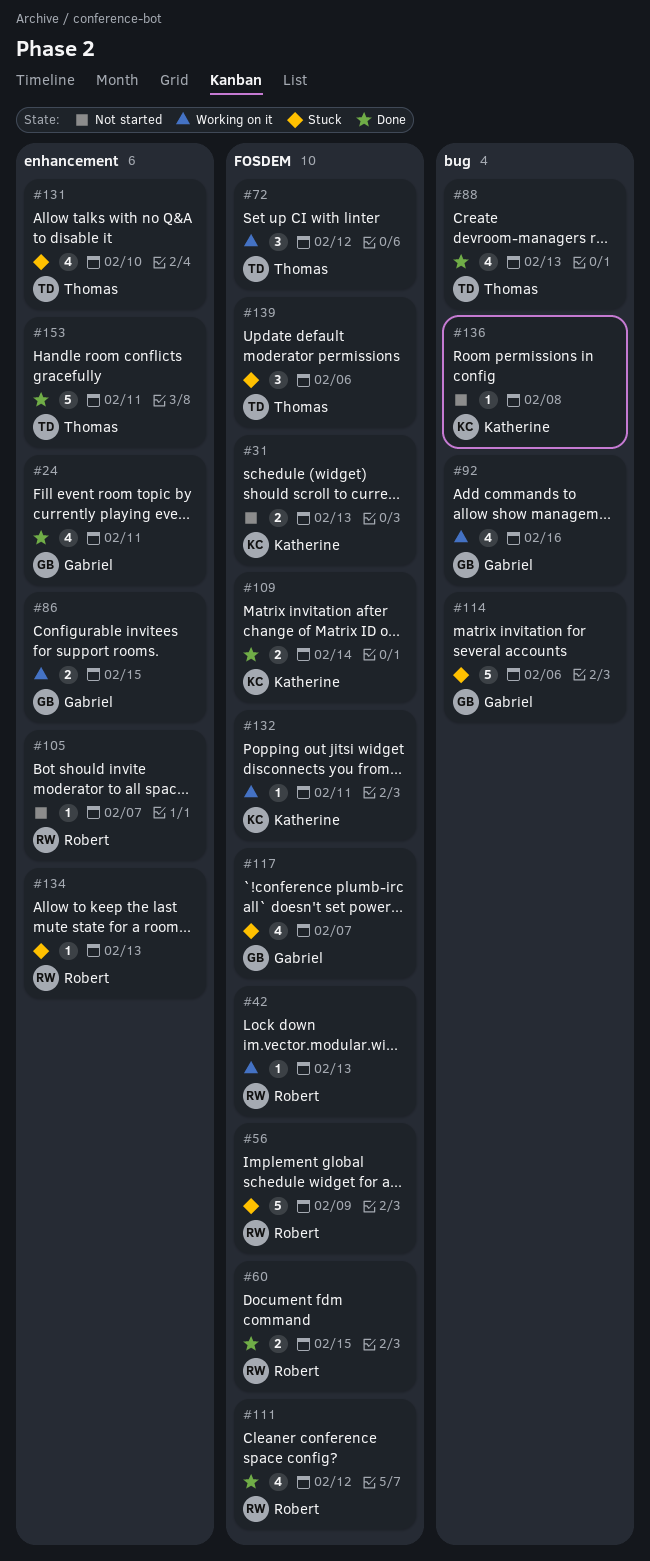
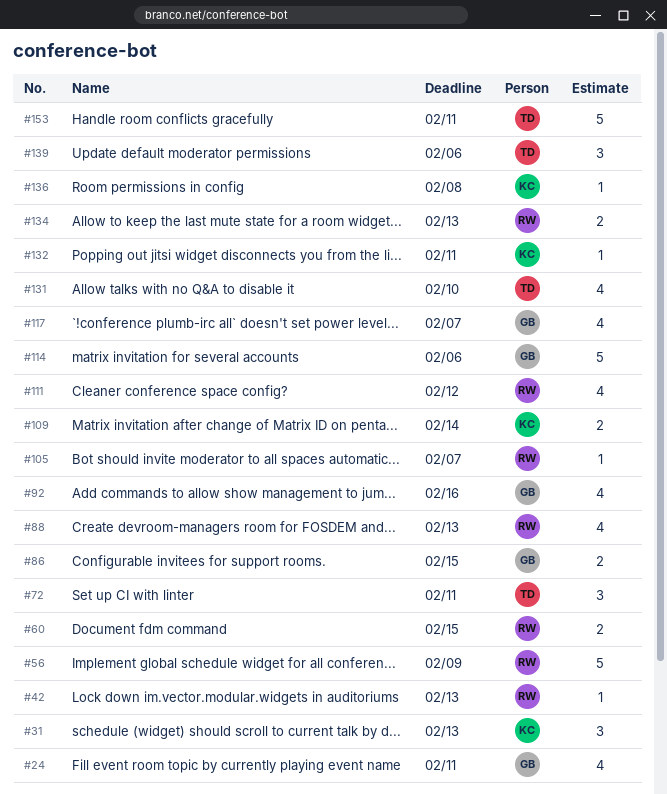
#31, estimate: 2 -> 3
#72, due: Feb 12 -> Feb 11
#88, owner: Thomas -> Robert
#134, estimate: 1 -> 2

